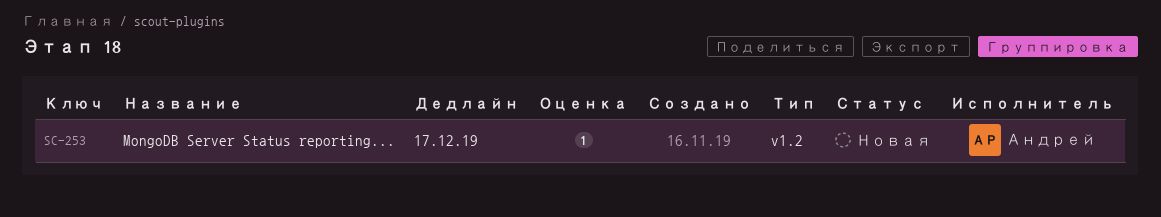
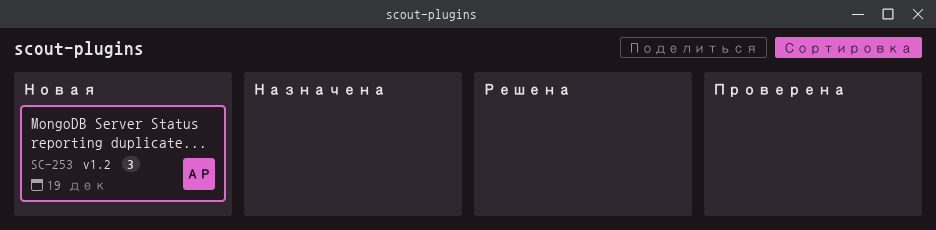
SC-253, estimate: 1 -> 3
SC-253, due: Dec 17 -> Dec 19

